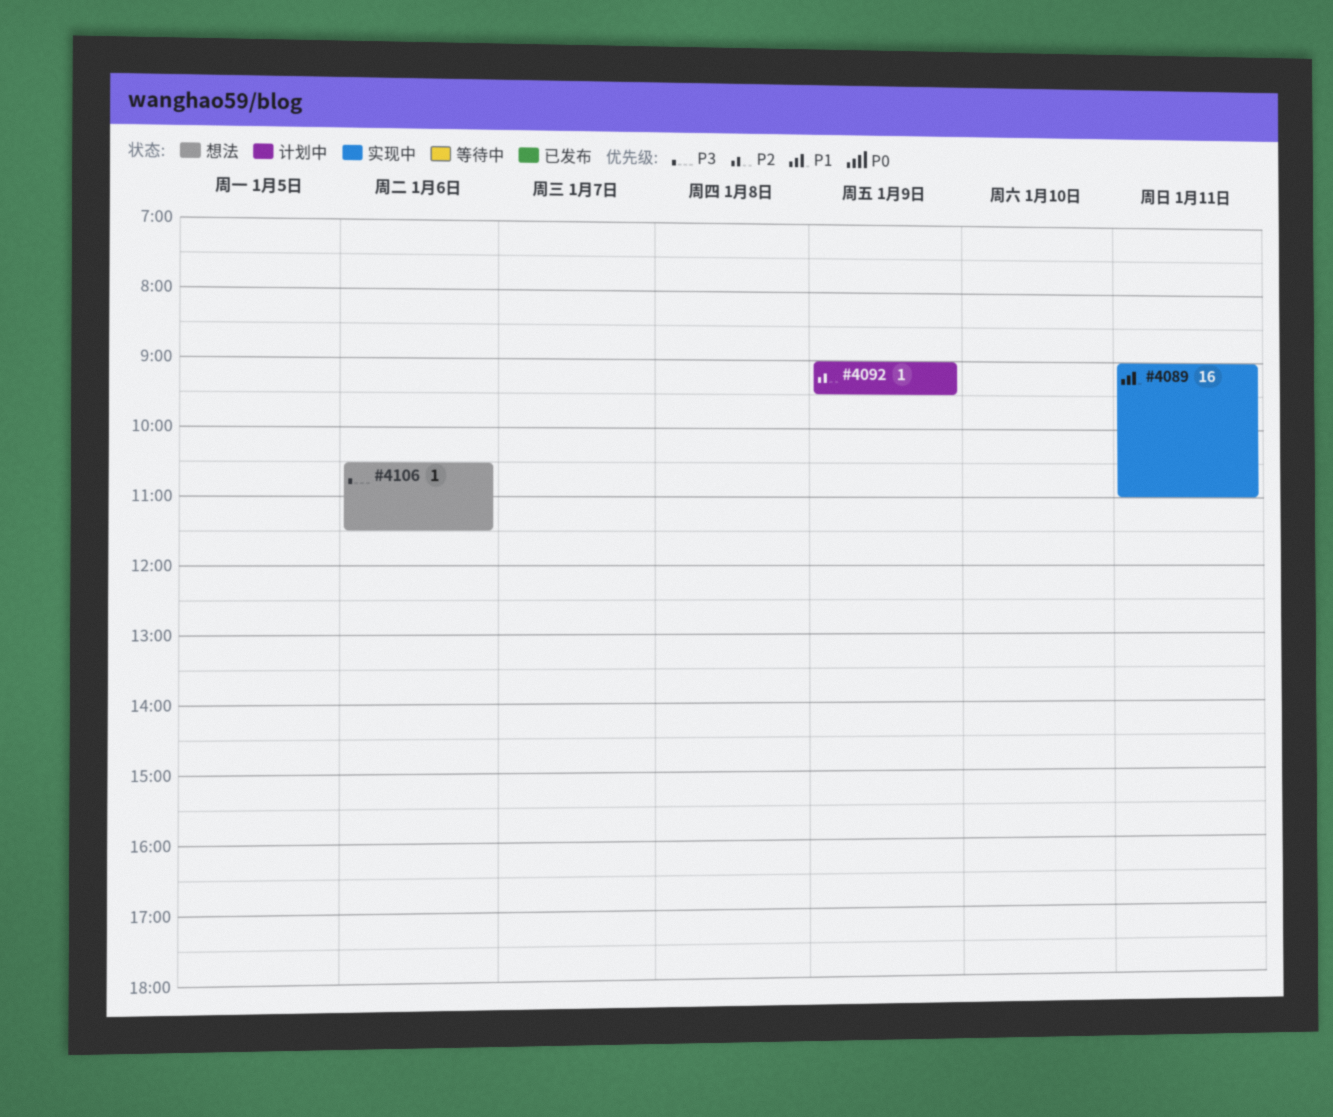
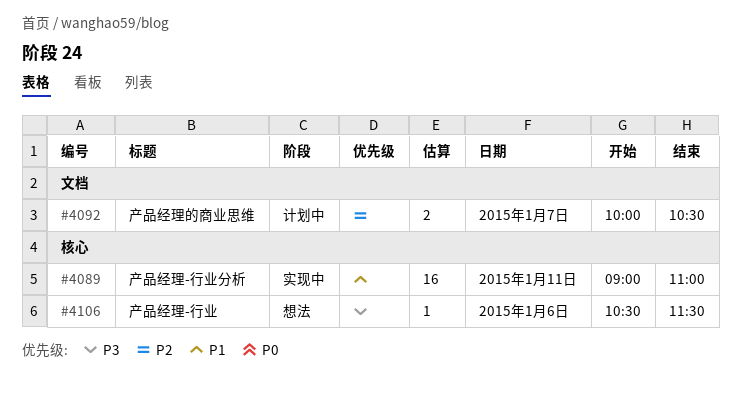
#4092, estimate: 1 -> 2
#4092, day: Jan 9 -> Jan 7
#4092, begins: 09:00 -> 10:00
#4092, ends: 09:30 -> 10:30

